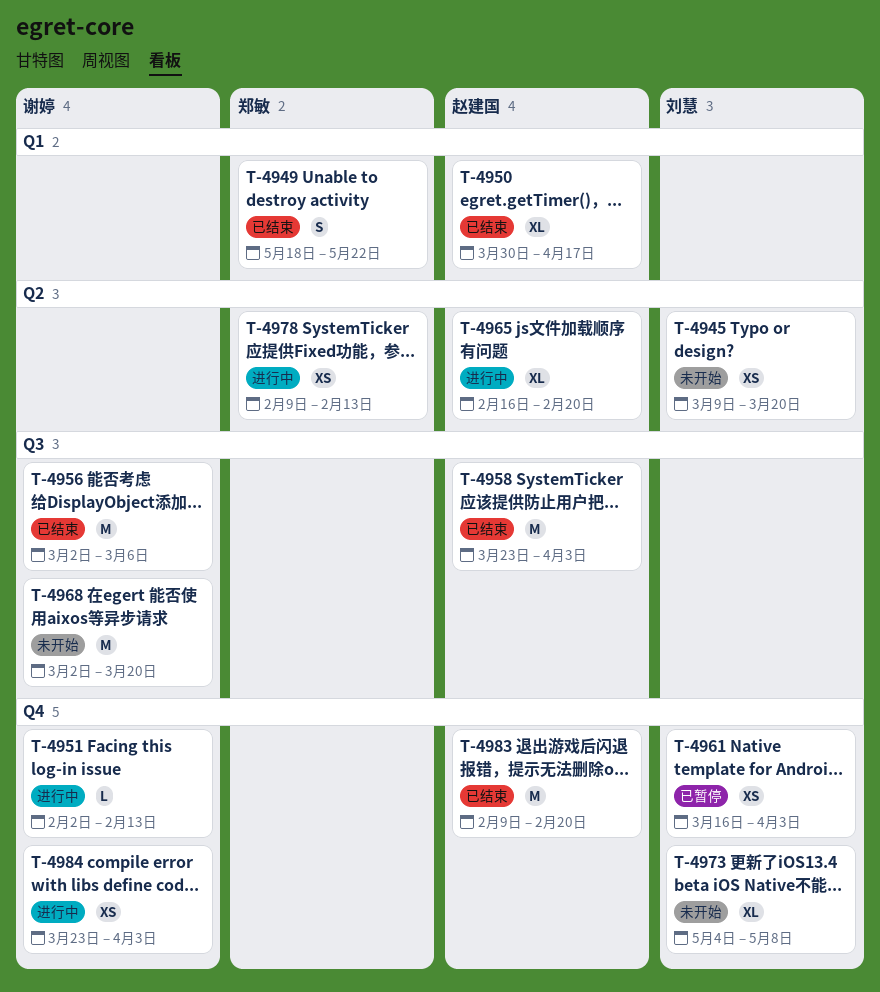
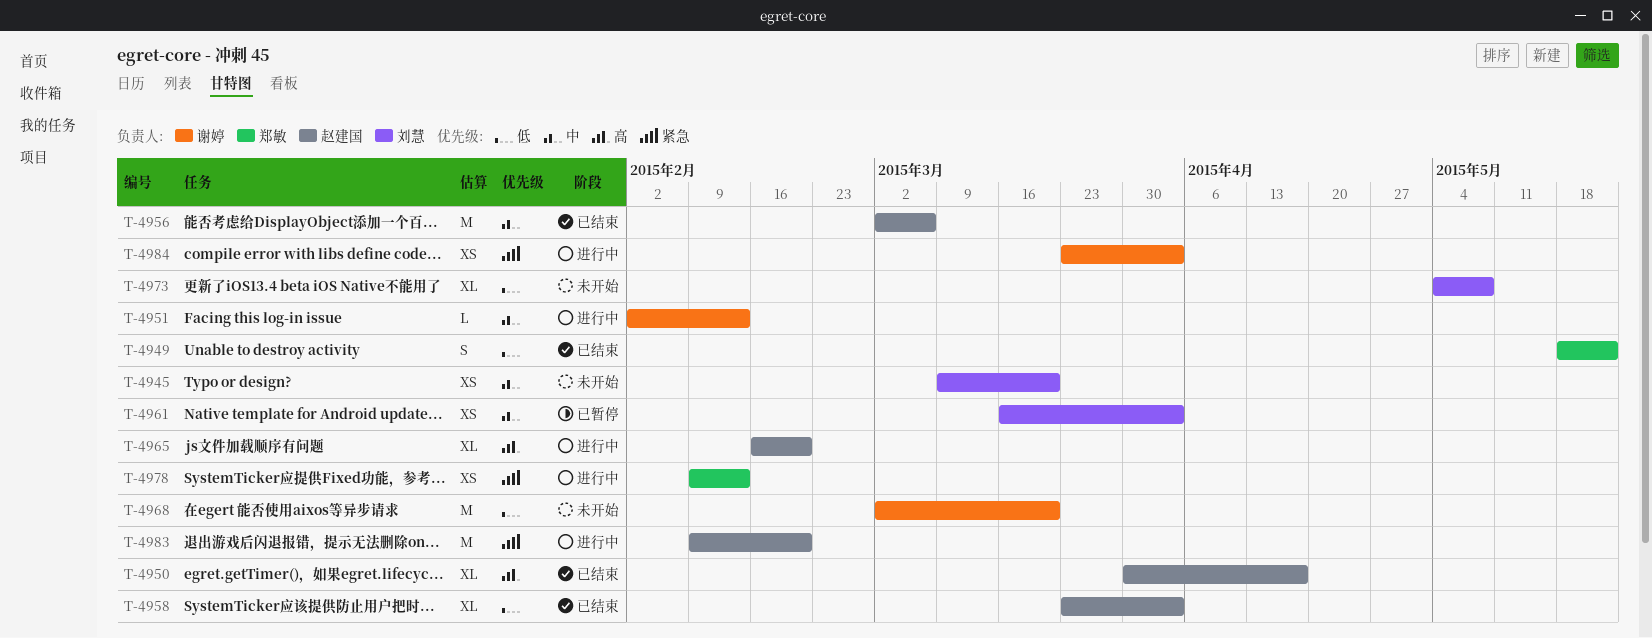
T-4956, owner: 谢婷 -> 赵建国
T-4958, estimate: M -> XL
T-4983, status: 已结束 -> 进行中

